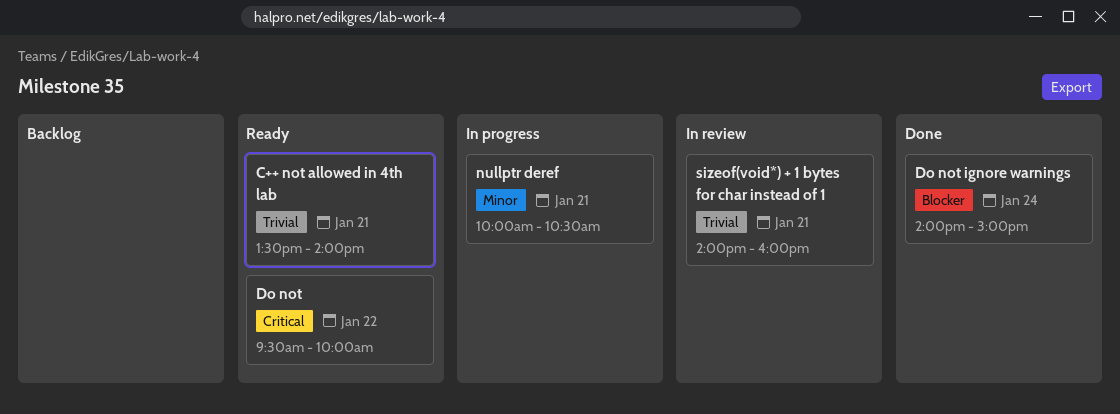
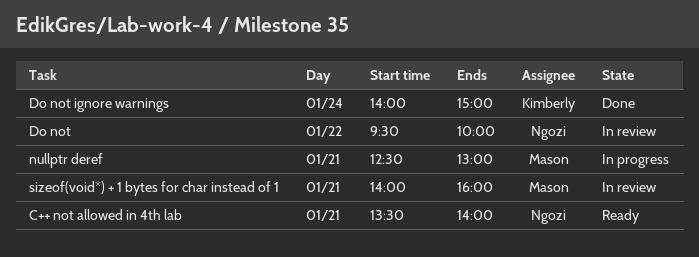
Do not, status: Ready -> In review
nullptr deref, begins: 10:00 -> 12:30
nullptr deref, ends: 10:30 -> 13:00

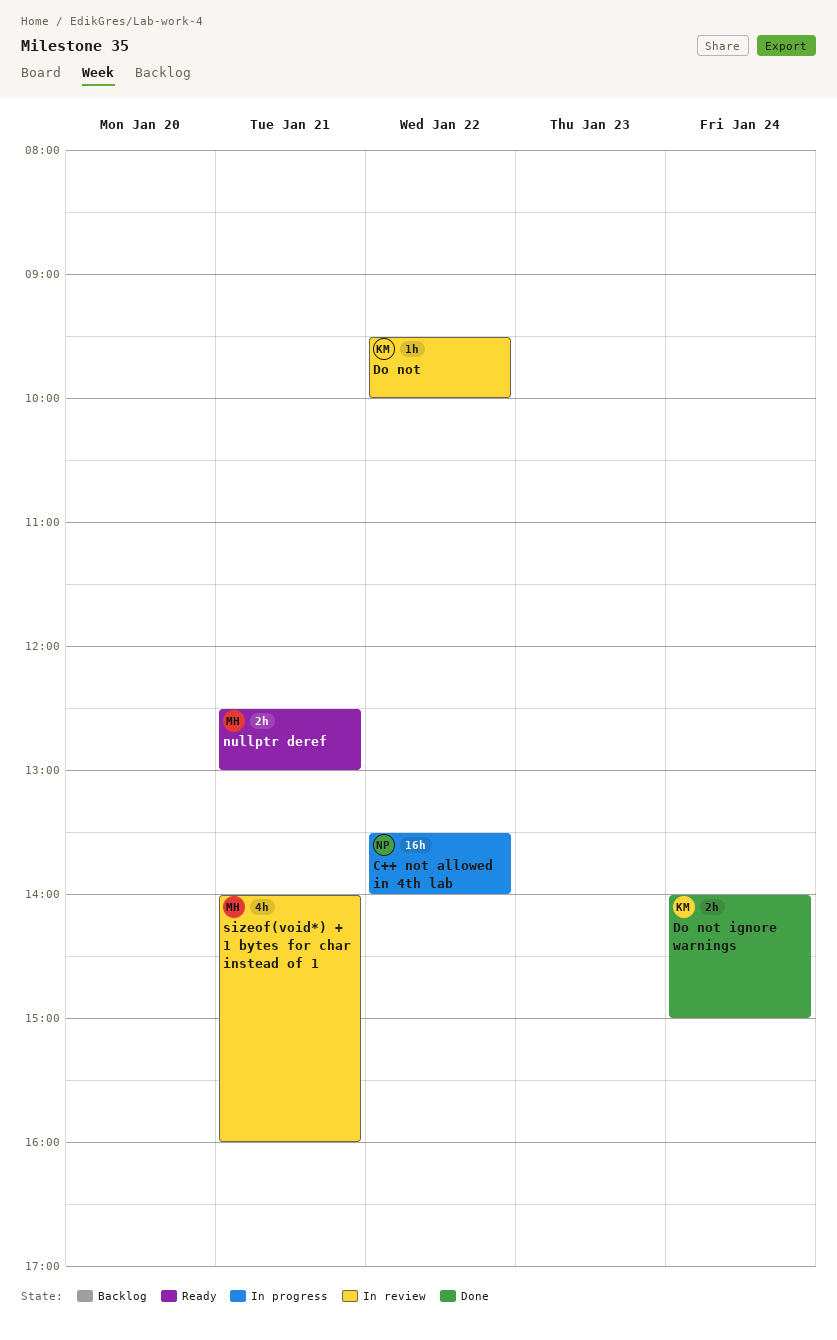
C++ not allowed in 4th lab, status: Ready -> In progress
C++ not allowed in 4th lab, day: Jan 21 -> Jan 22
Do not, owner: Ngozi -> Kimberly
nullptr deref, status: In progress -> Ready

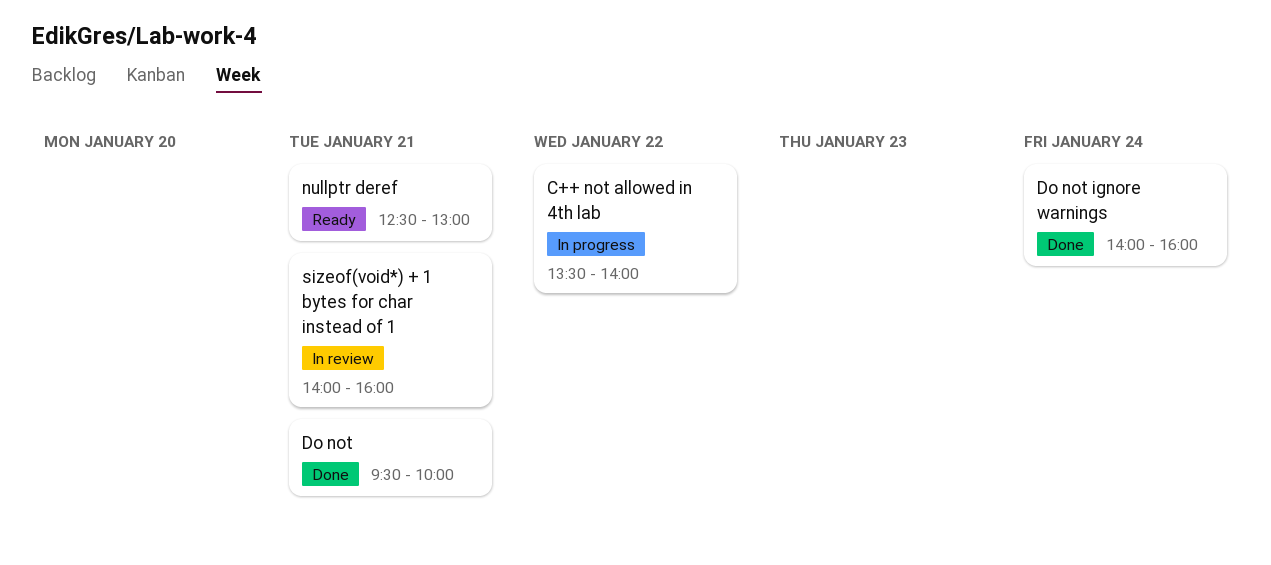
Do not, status: In review -> Done
Do not, day: Jan 22 -> Jan 21
Do not ignore warnings, ends: 15:00 -> 16:00

